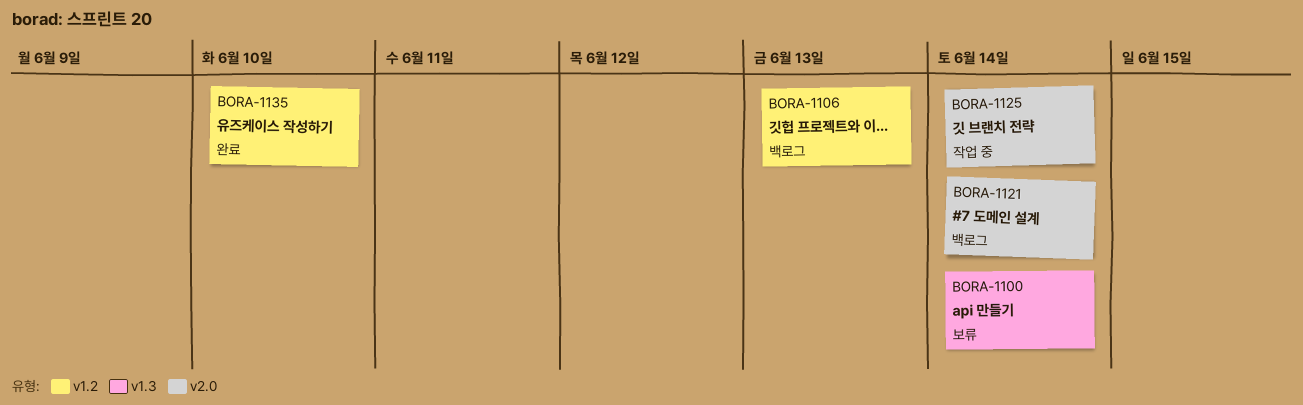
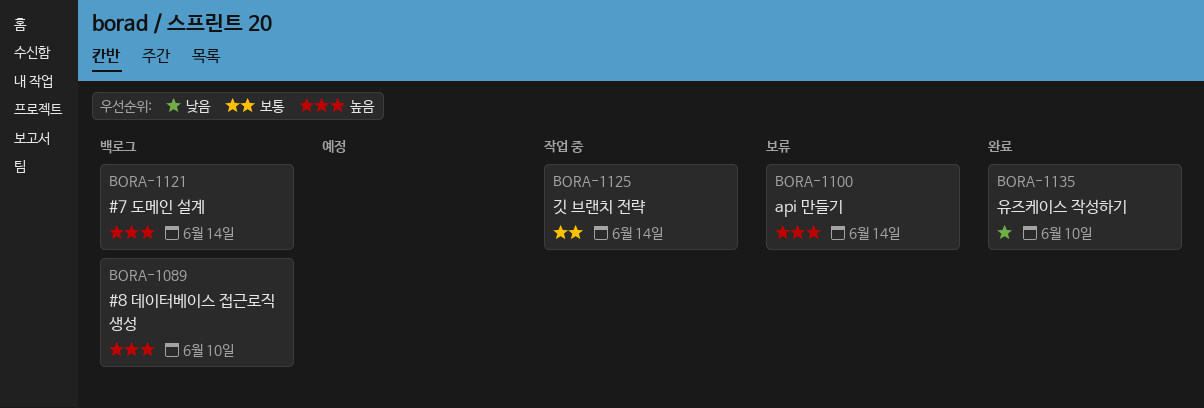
BORA-1089: none -> present
BORA-1106: present -> none

